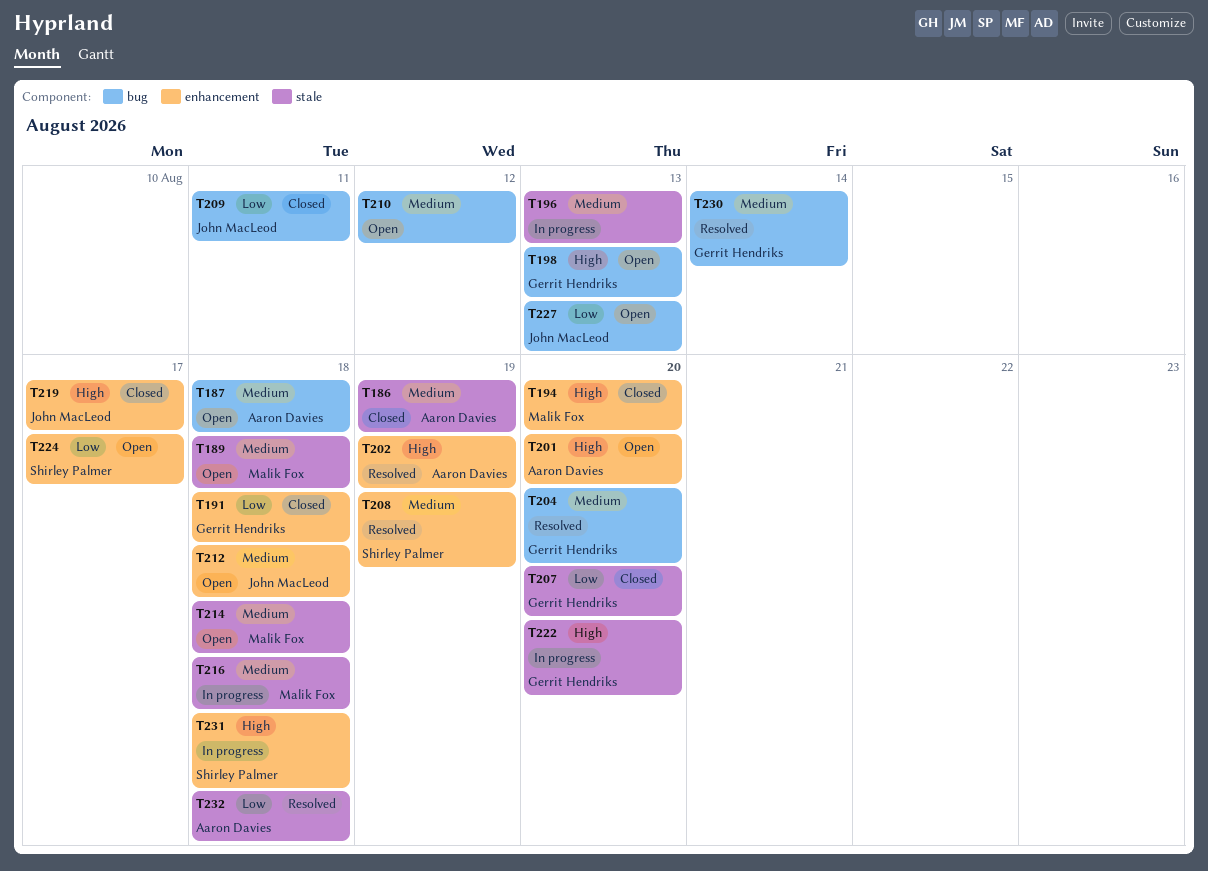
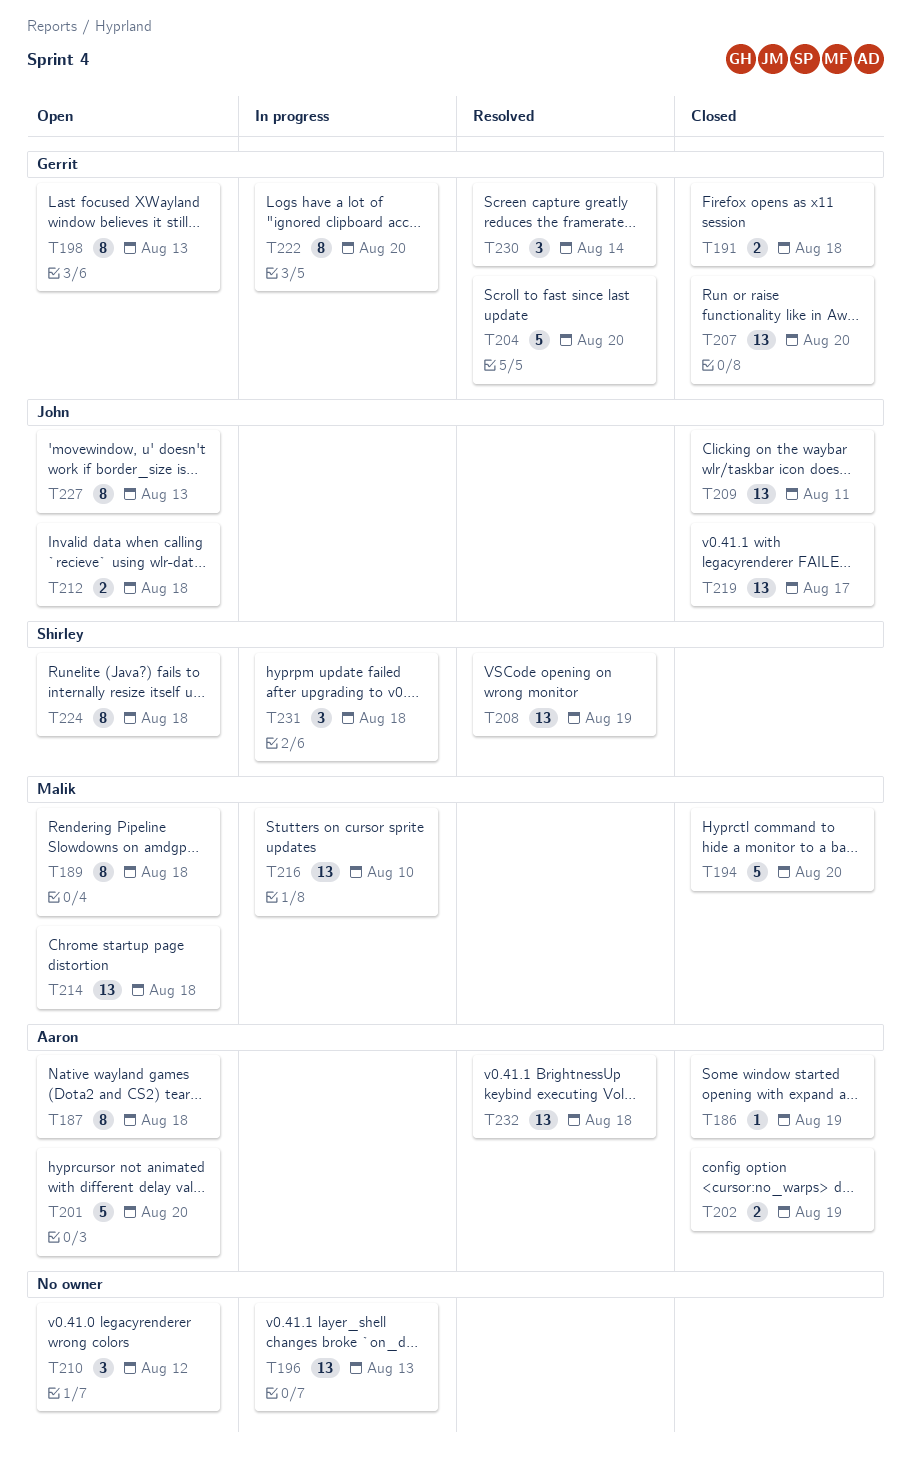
T202, status: Resolved -> Closed
T216, due: Aug 18 -> Aug 10
T224, due: Aug 17 -> Aug 18

